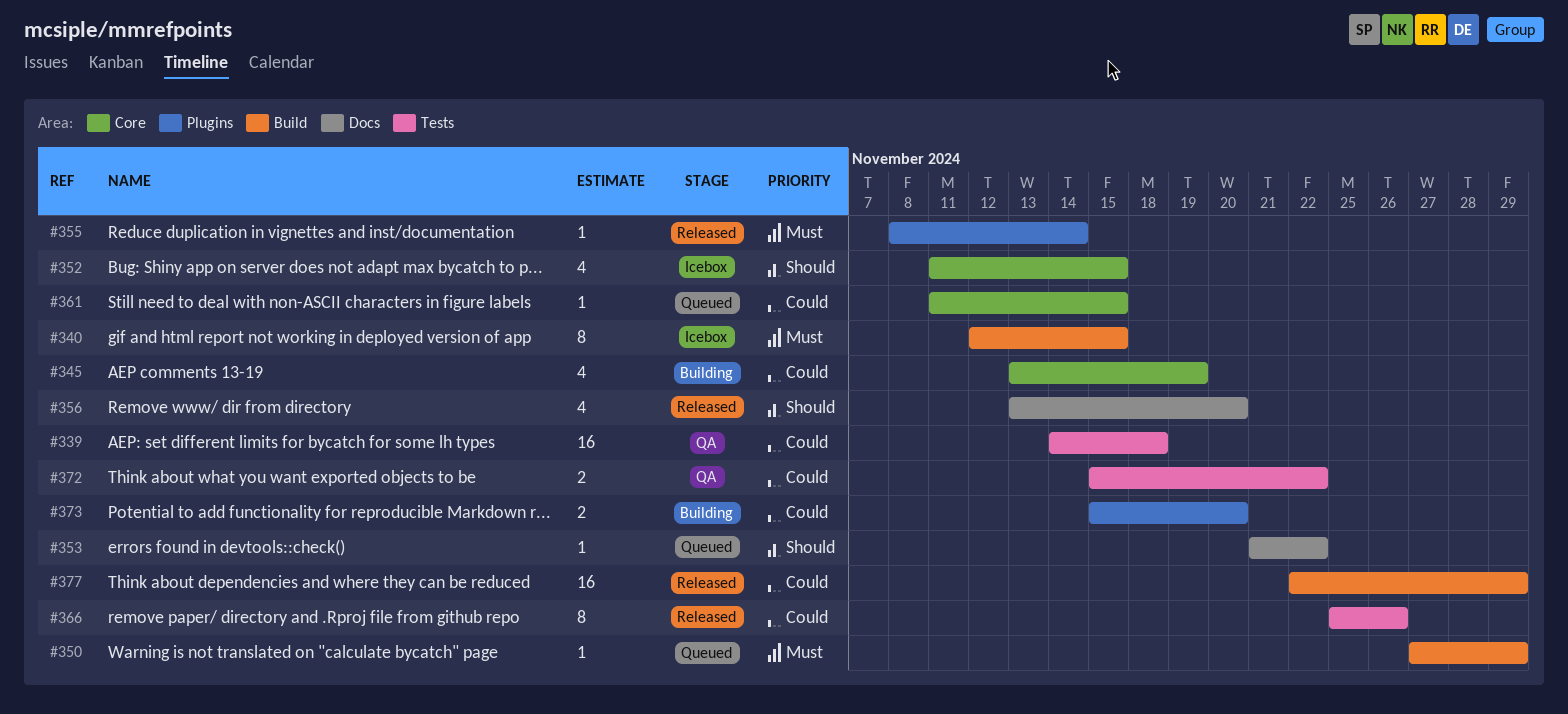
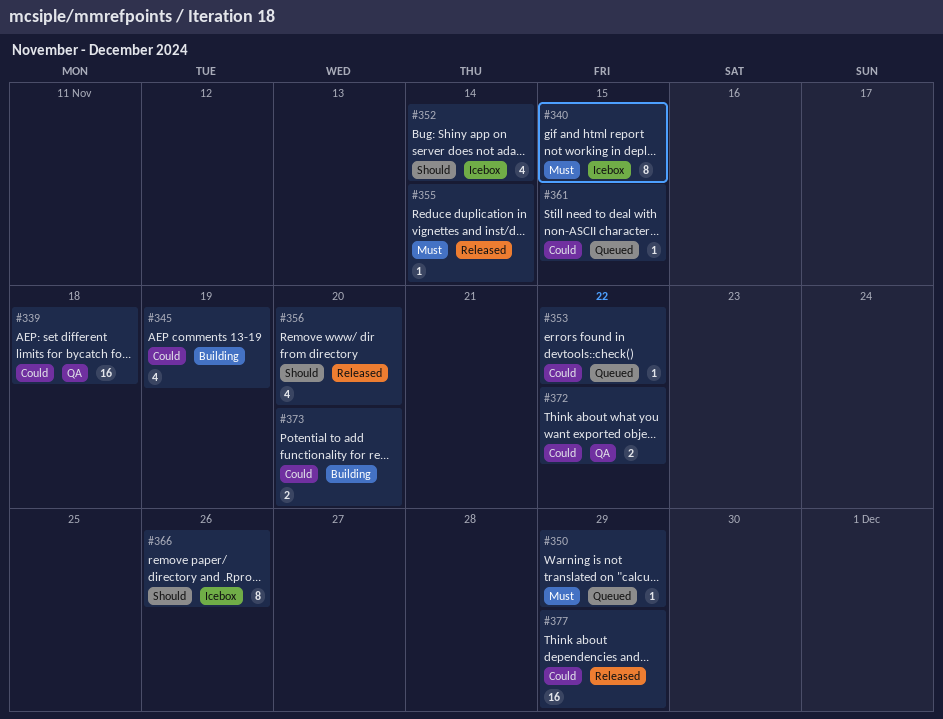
#352, due: Nov 15 -> Nov 14
#353, priority: Should -> Could
#366, status: Released -> Icebox
#366, priority: Could -> Should

